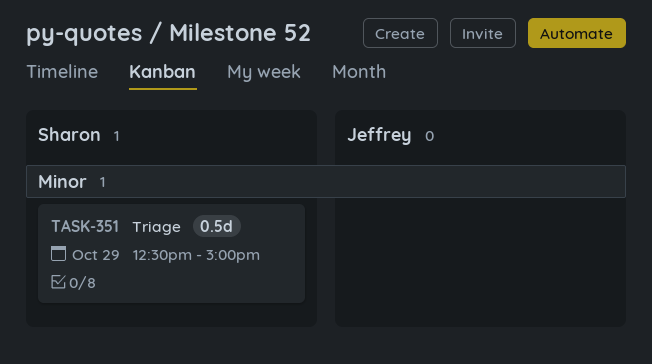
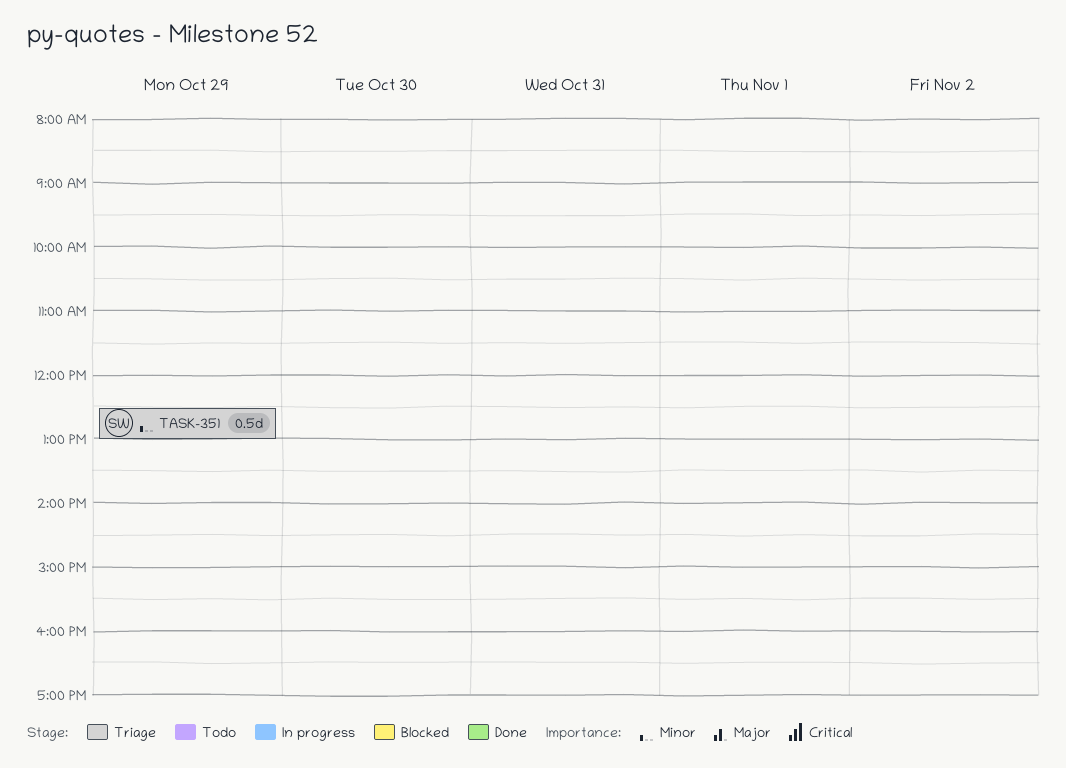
TASK-351, ends: 15:00 -> 13:00

